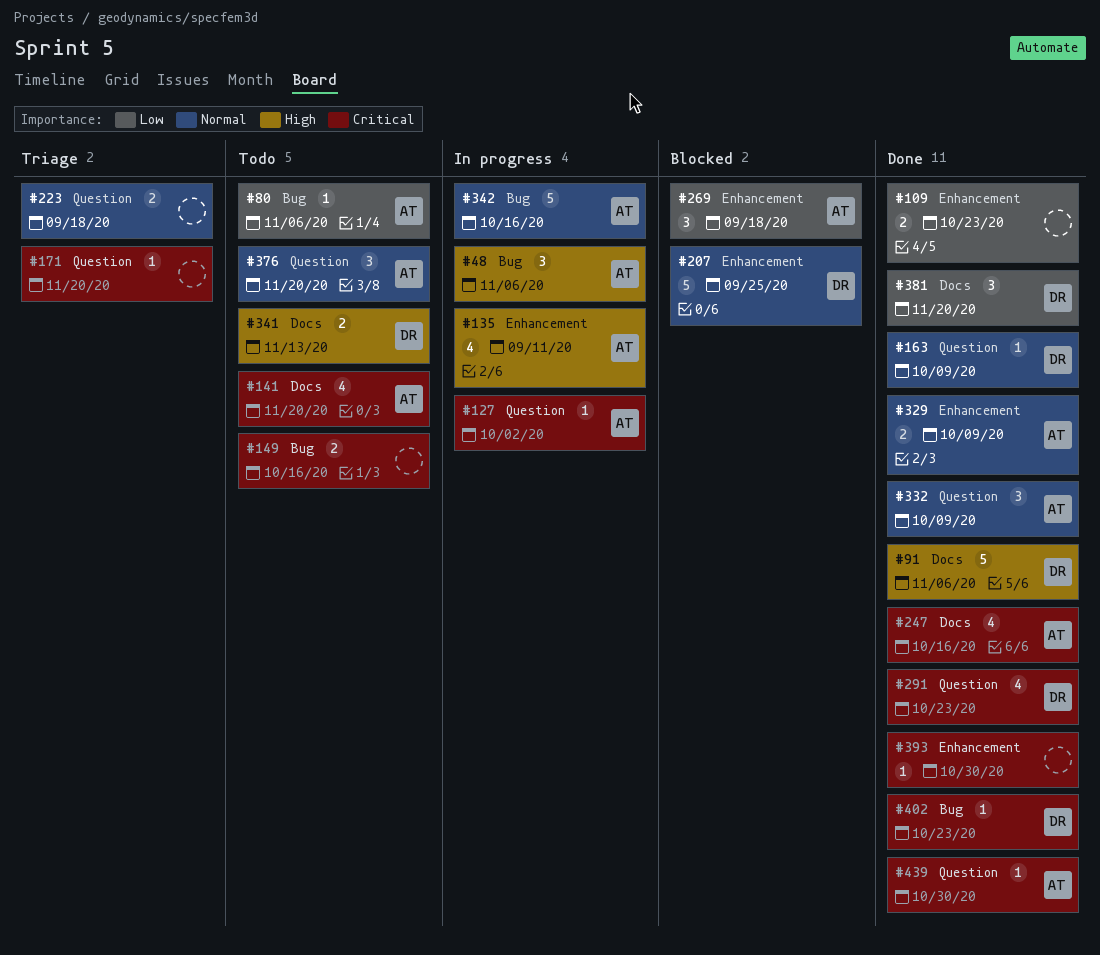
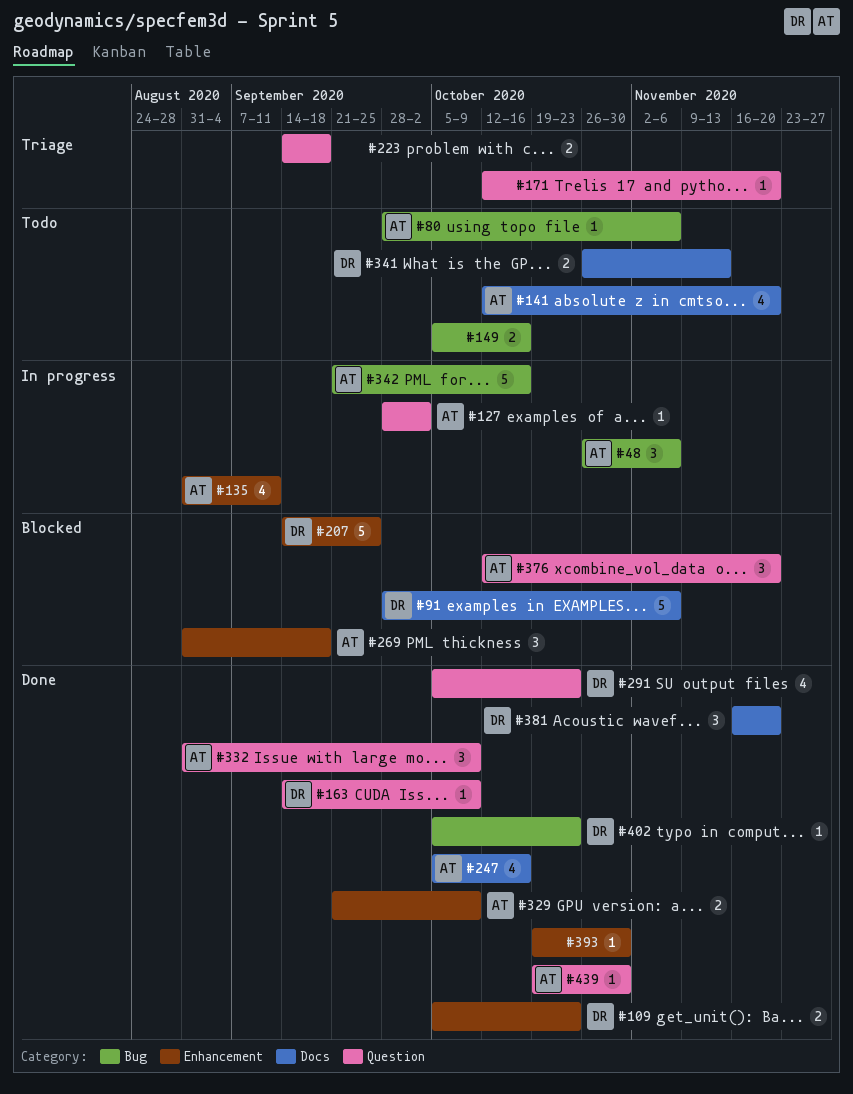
#91, status: Done -> Blocked
#109, owner: none -> DR
#376, status: Todo -> Blocked

